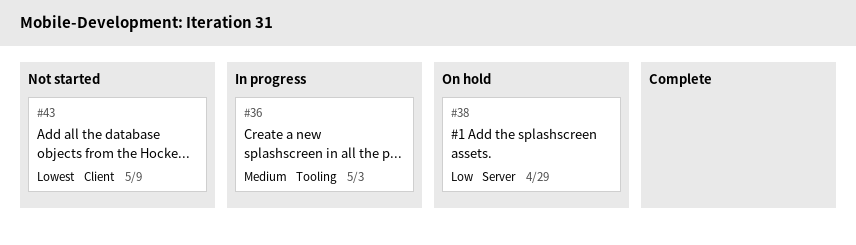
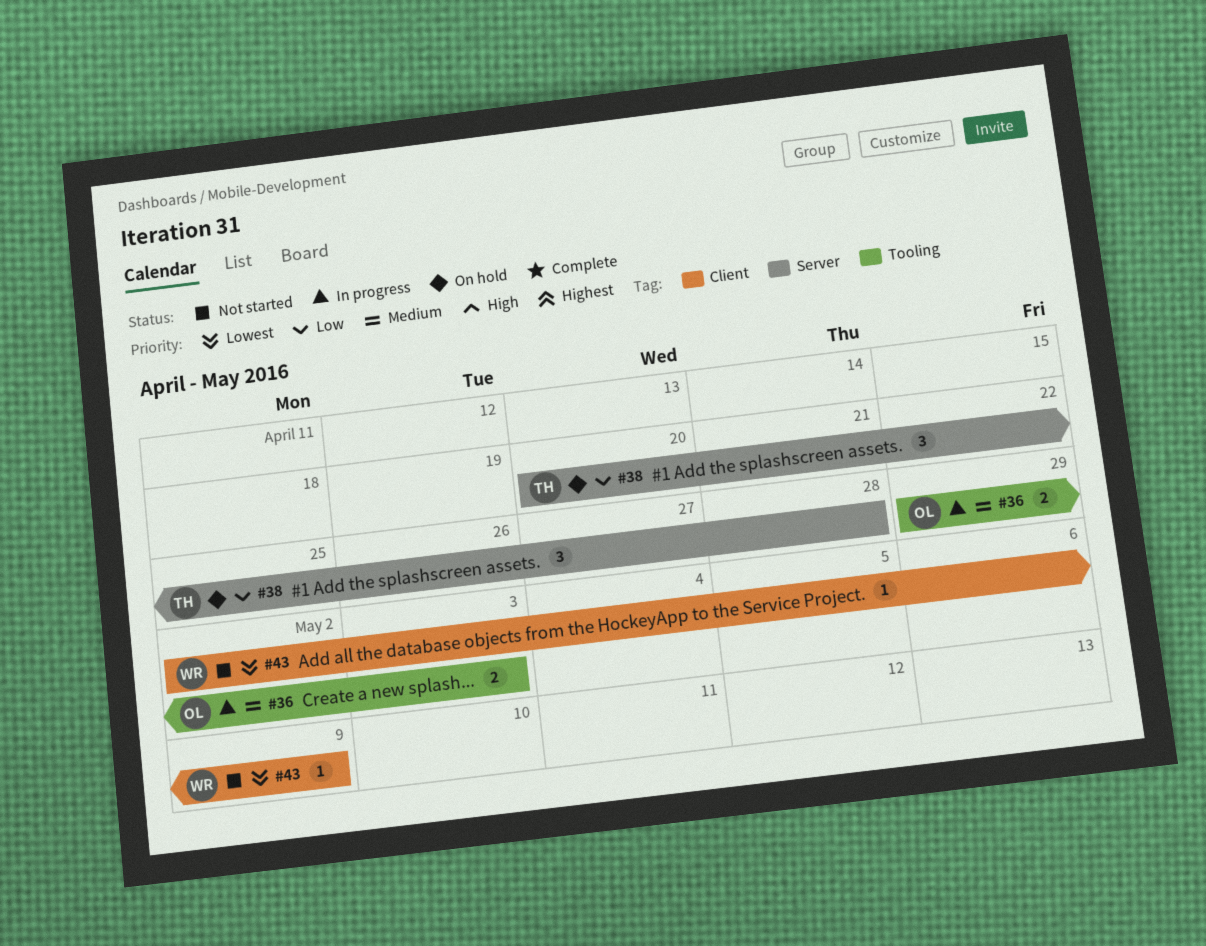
#38, due: Apr 29 -> Apr 28

